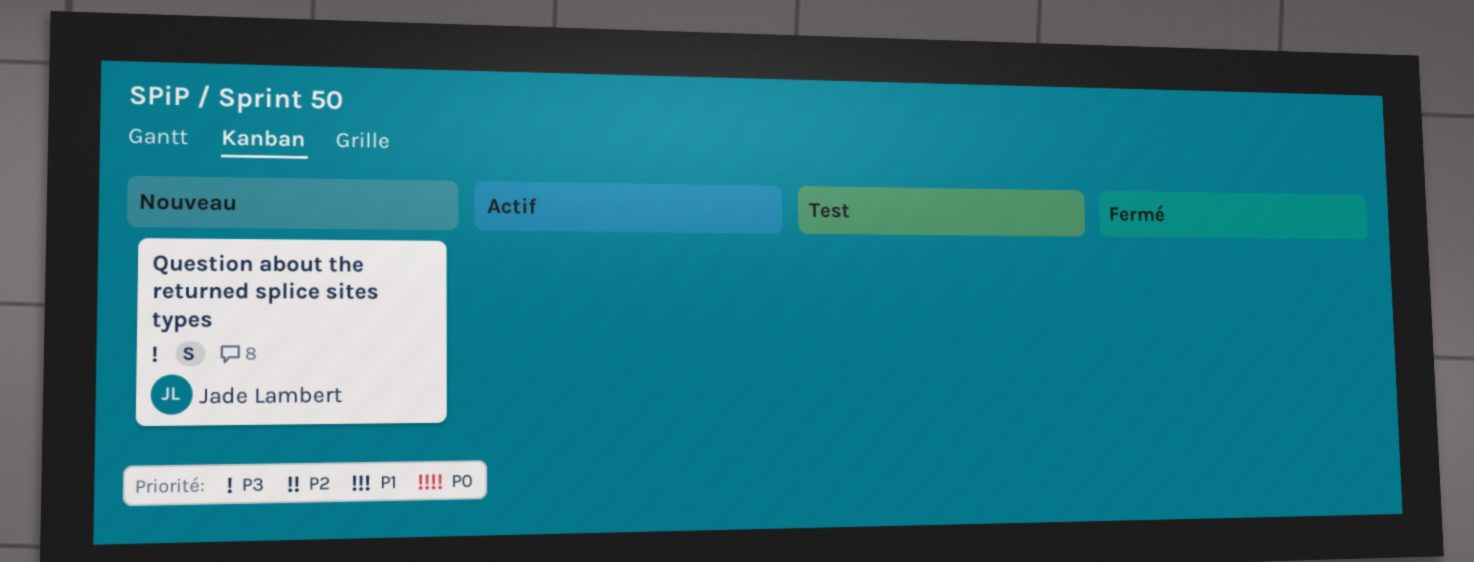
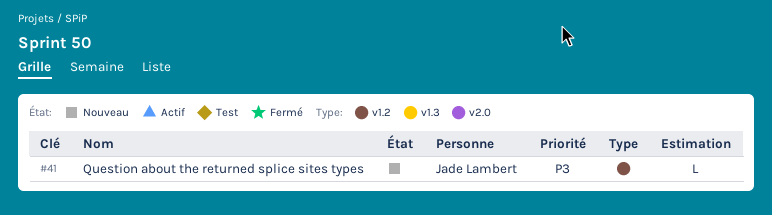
Question about the returned splice sites types, estimate: S -> L

